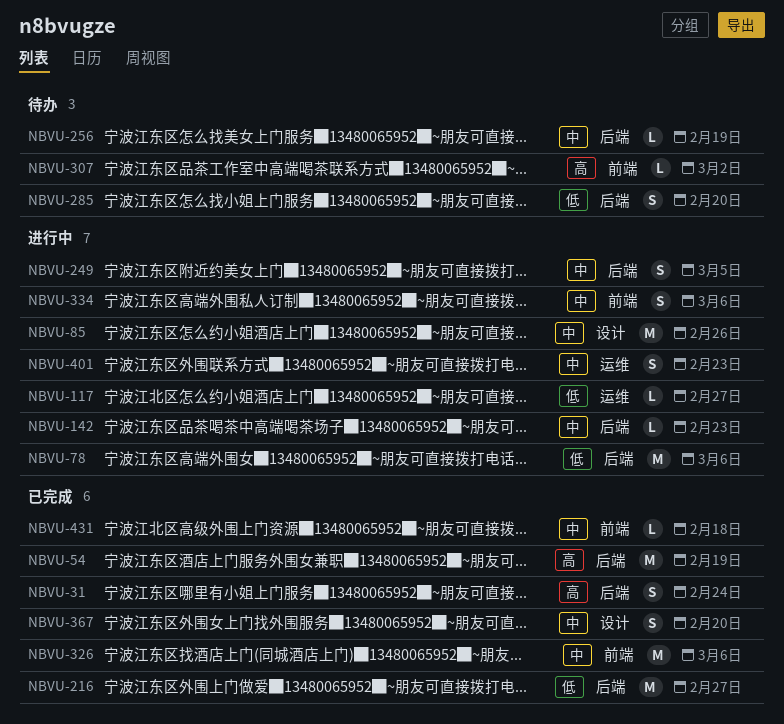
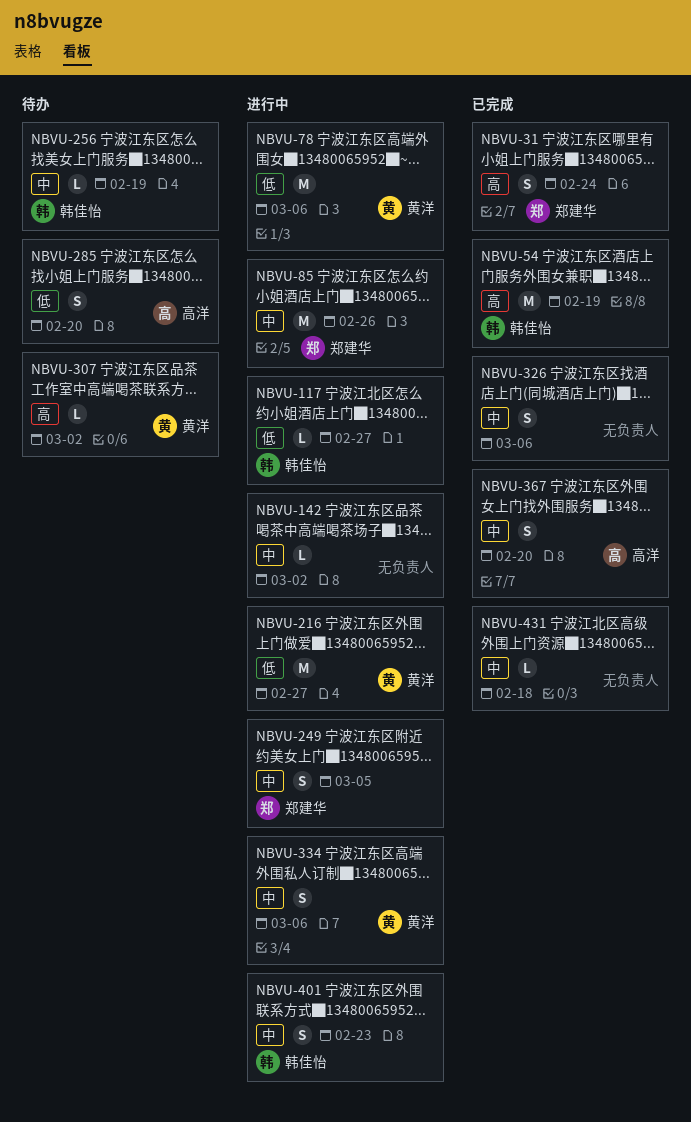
NBVU-142, due: Feb 23 -> Mar 2
NBVU-216, status: 已完成 -> 进行中
NBVU-326, estimate: M -> S

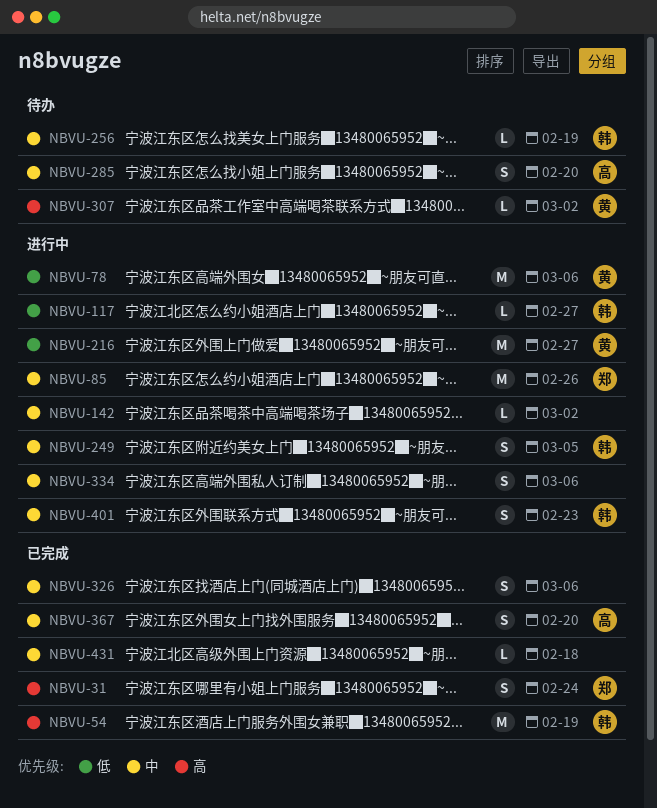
NBVU-249, owner: 郑建华 -> 韩佳怡
NBVU-285, priority: 低 -> 中
NBVU-334, owner: 黄洋 -> none

